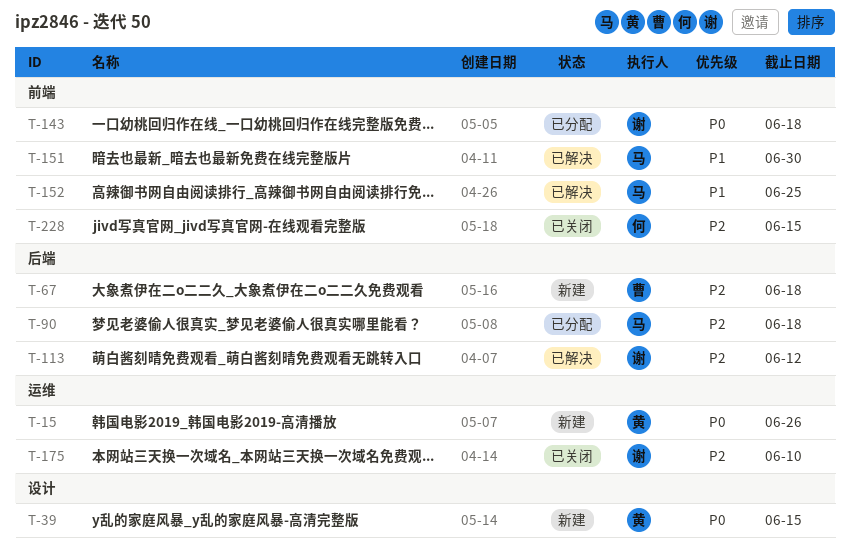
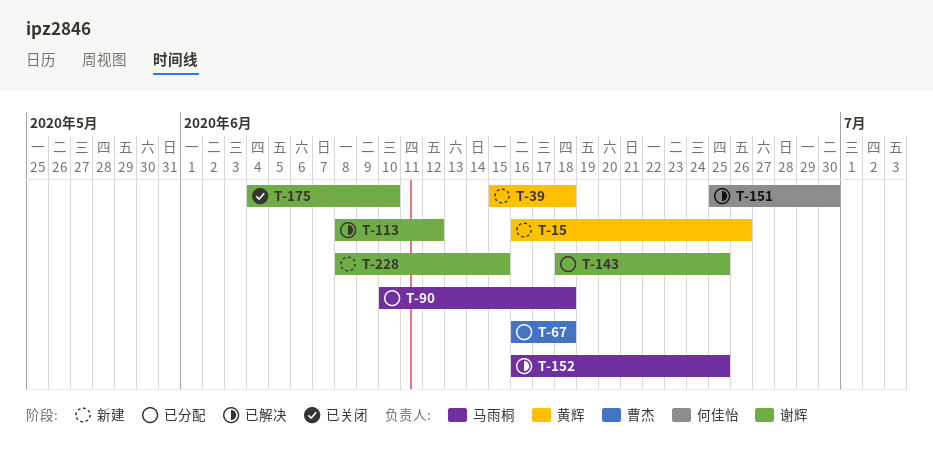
T-39, due: Jun 15 -> Jun 18
T-67, status: 新建 -> 已分配
T-143, due: Jun 18 -> Jun 25
T-151, owner: 马雨桐 -> 何佳怡
T-228, status: 已关闭 -> 新建
T-228, owner: 何佳怡 -> 谢辉

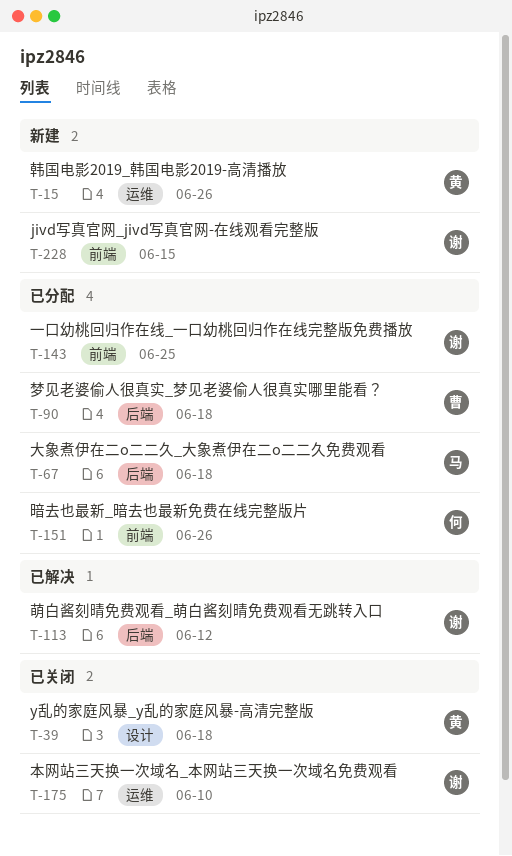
T-39, status: 新建 -> 已关闭
T-67, owner: 曹杰 -> 马雨桐
T-90, owner: 马雨桐 -> 曹杰
T-151, status: 已解决 -> 已分配
T-151, due: Jun 30 -> Jun 26
T-152: present -> none

